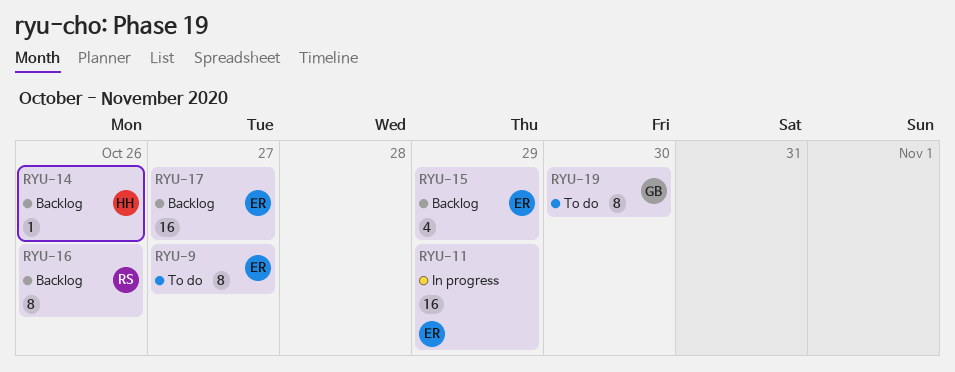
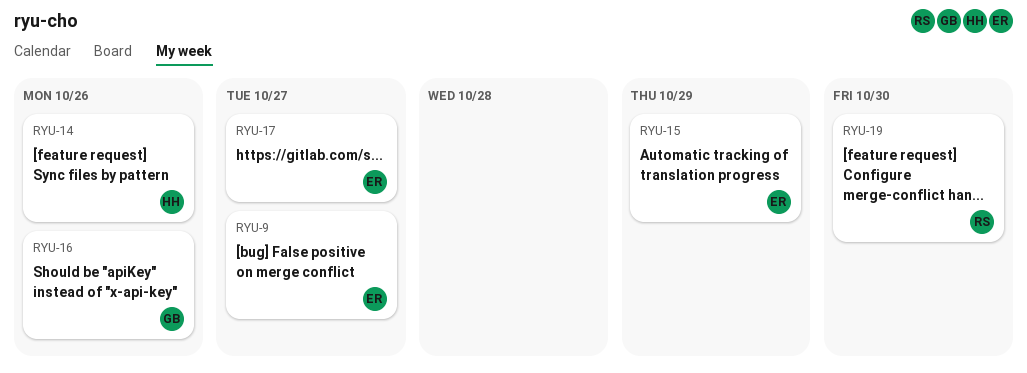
RYU-11: present -> none
RYU-16, owner: RS -> GB
RYU-19, owner: GB -> RS

